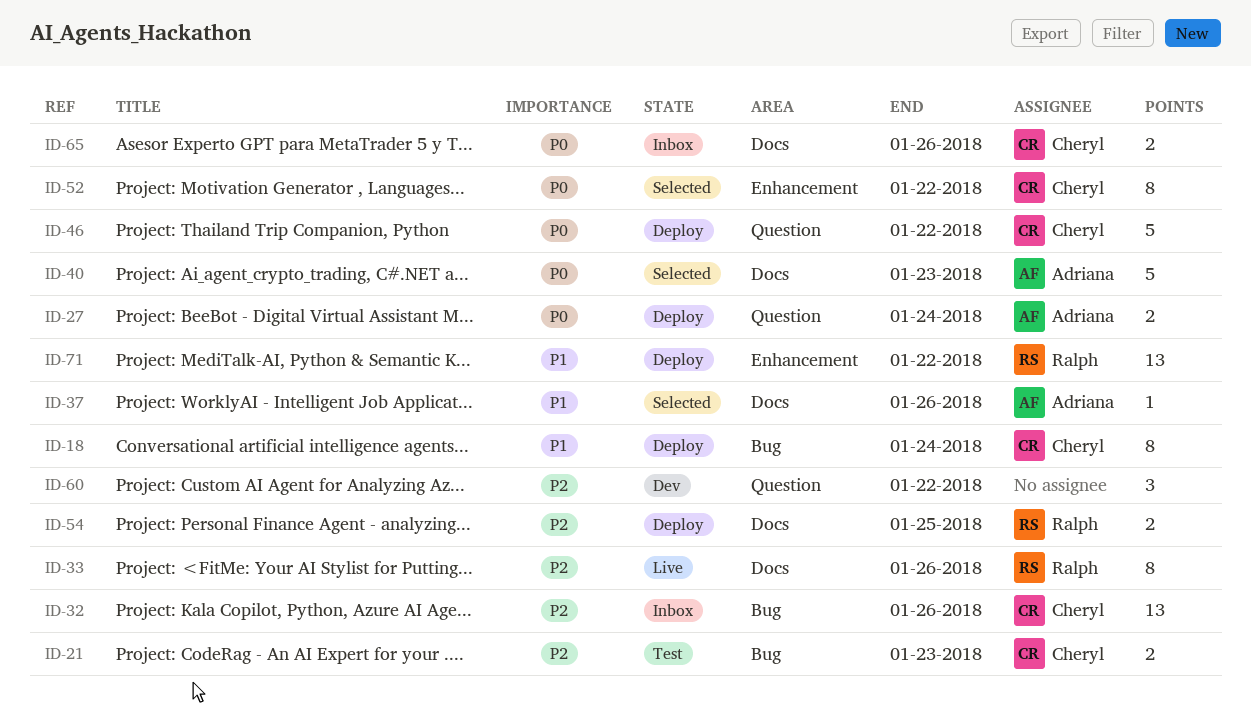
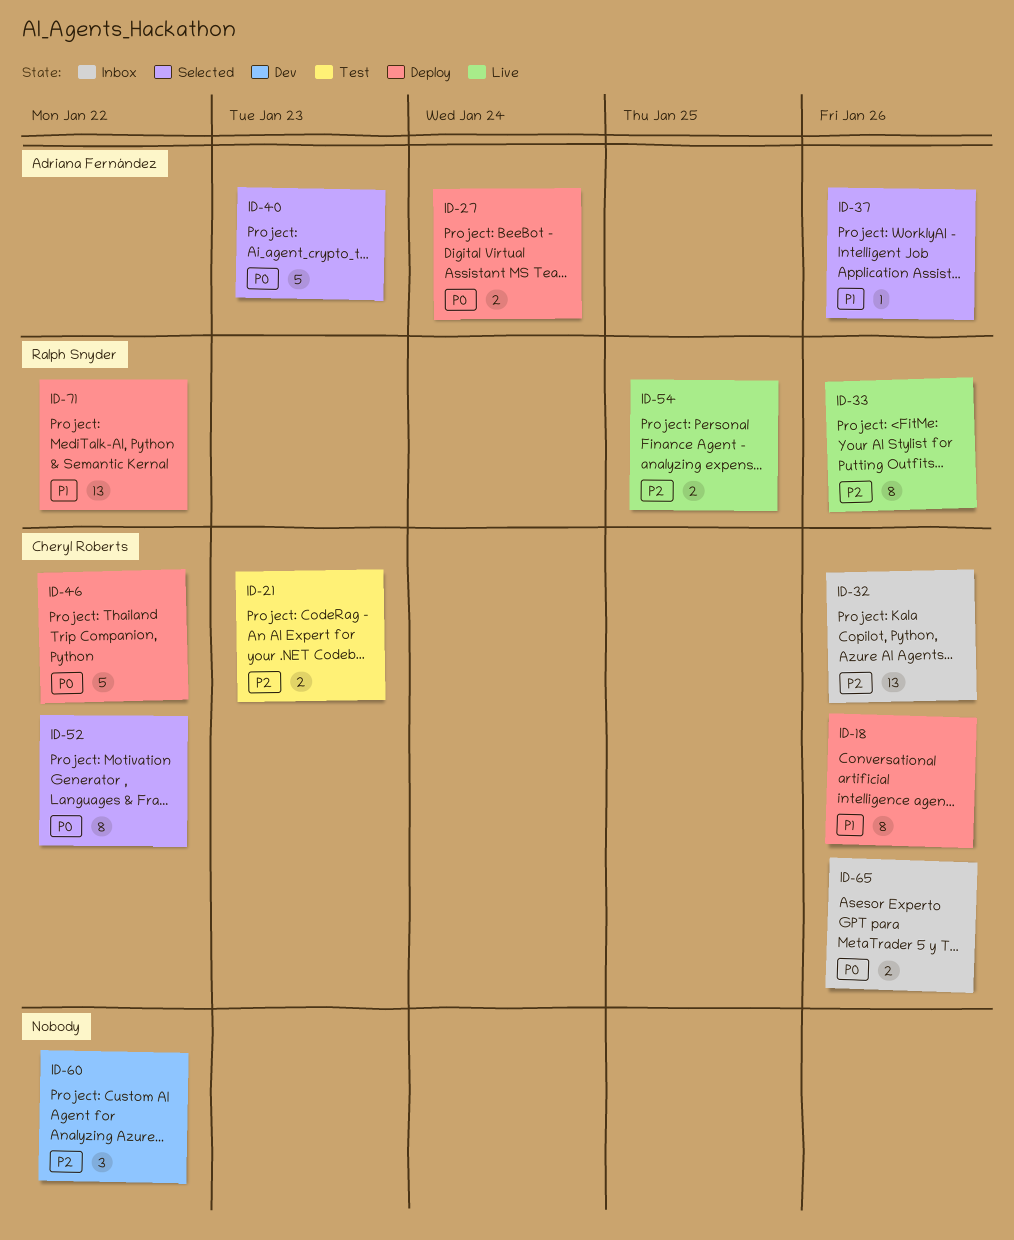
ID-18, due: Jan 24 -> Jan 26
ID-54, status: Deploy -> Live

